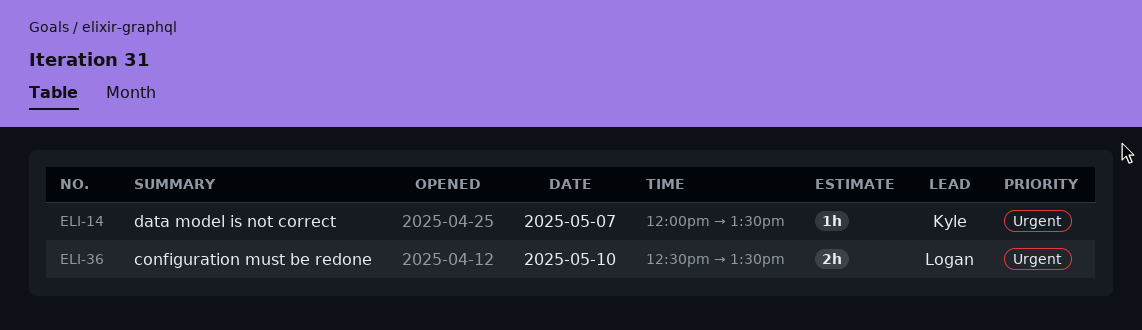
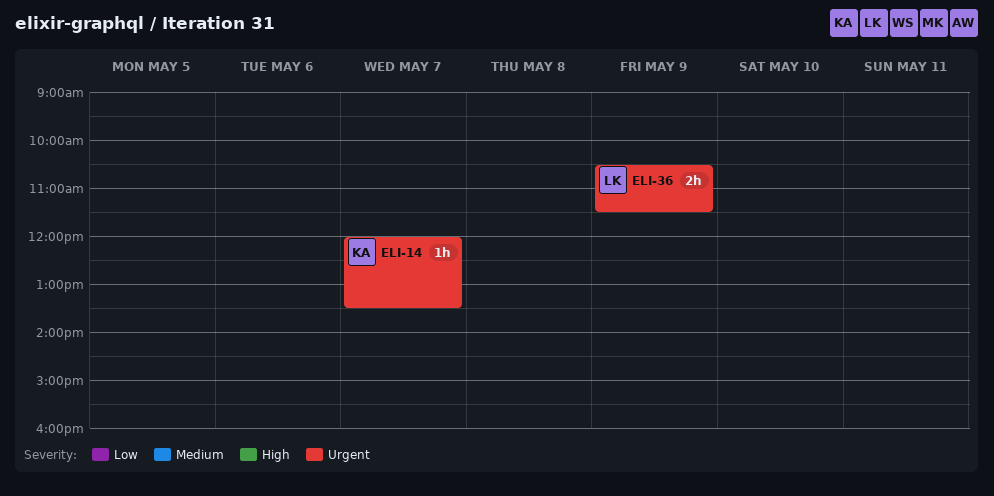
ELI-36, day: May 10 -> May 9
ELI-36, begins: 12:30 -> 10:30
ELI-36, ends: 13:30 -> 11:30

